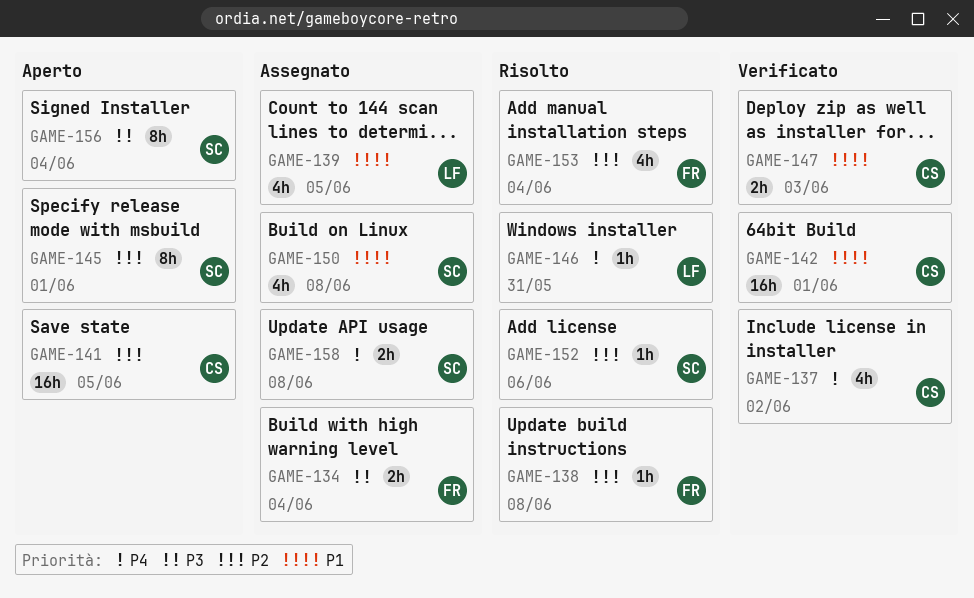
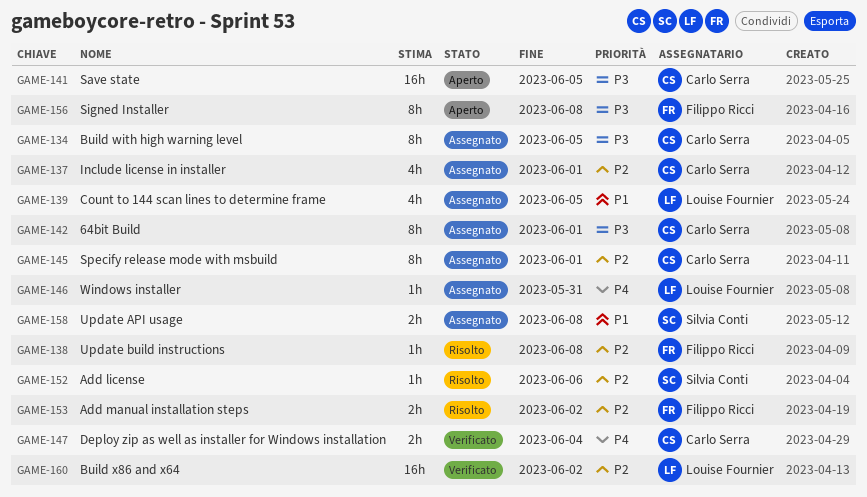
GAME-134, owner: Filippo Ricci -> Carlo Serra
GAME-134, estimate: 2h -> 8h
GAME-134, due: Jun 4 -> Jun 5
GAME-137, status: Verificato -> Assegnato
GAME-137, priority: P4 -> P2
GAME-137, due: Jun 2 -> Jun 1
GAME-141, priority: P2 -> P3
GAME-142, status: Verificato -> Assegnato
GAME-142, priority: P1 -> P3
GAME-142, estimate: 16h -> 8h
GAME-145, status: Aperto -> Assegnato
GAME-145, owner: Silvia Conti -> Carlo Serra
GAME-146, status: Risolto -> Assegnato
GAME-147, priority: P1 -> P4
GAME-147, due: Jun 3 -> Jun 4
GAME-150: present -> none
GAME-153, estimate: 4h -> 2h
GAME-153, due: Jun 4 -> Jun 2
GAME-156, owner: Silvia Conti -> Filippo Ricci
GAME-156, due: Jun 4 -> Jun 8
GAME-158, priority: P4 -> P1
GAME-160: none -> present

